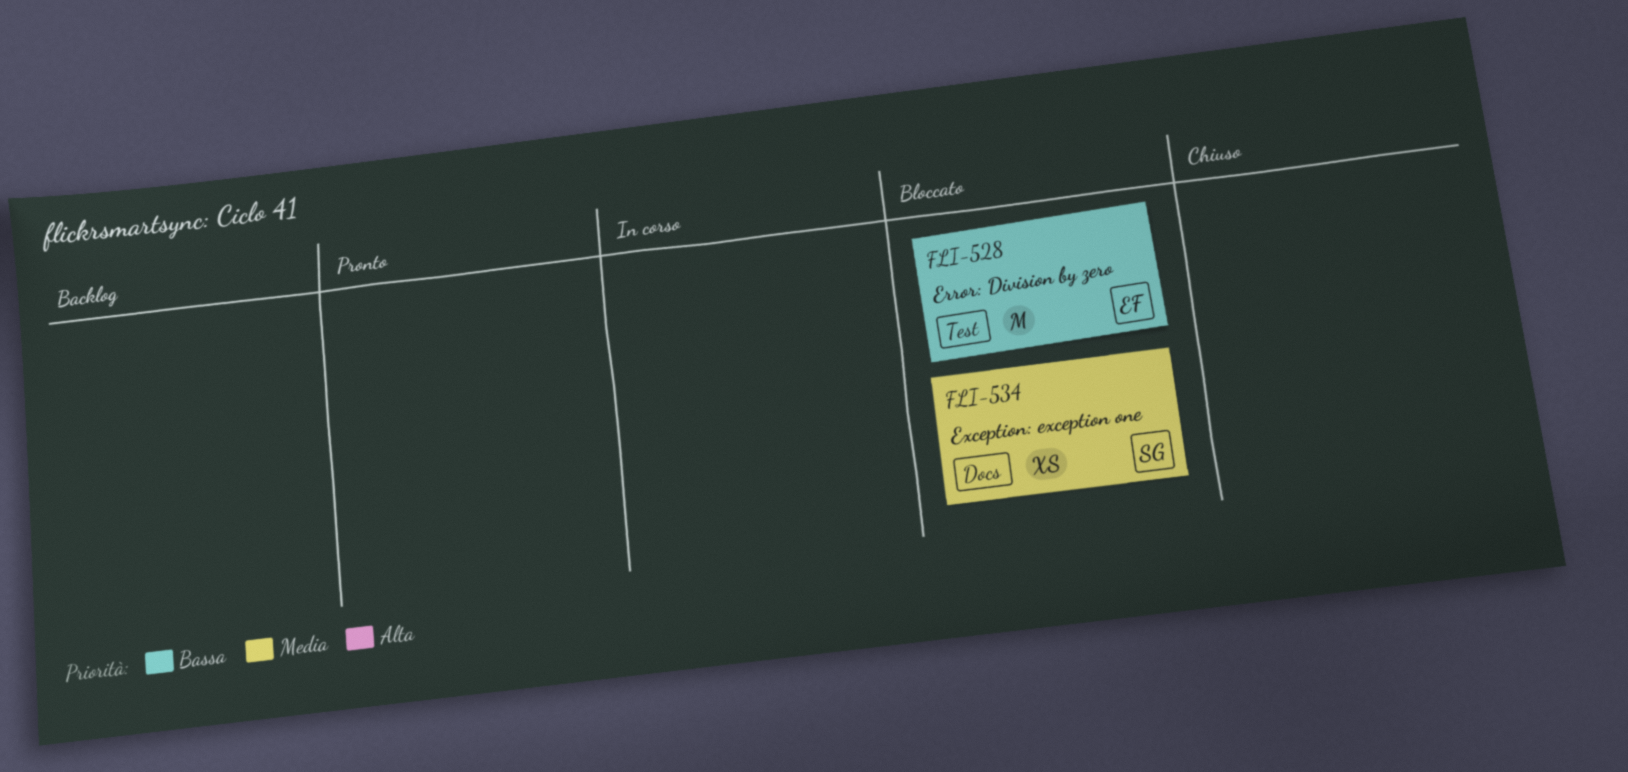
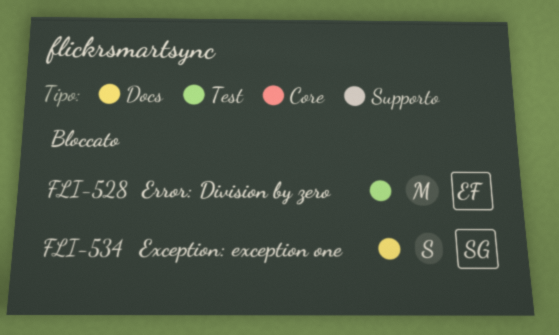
FLI-534, estimate: XS -> S

